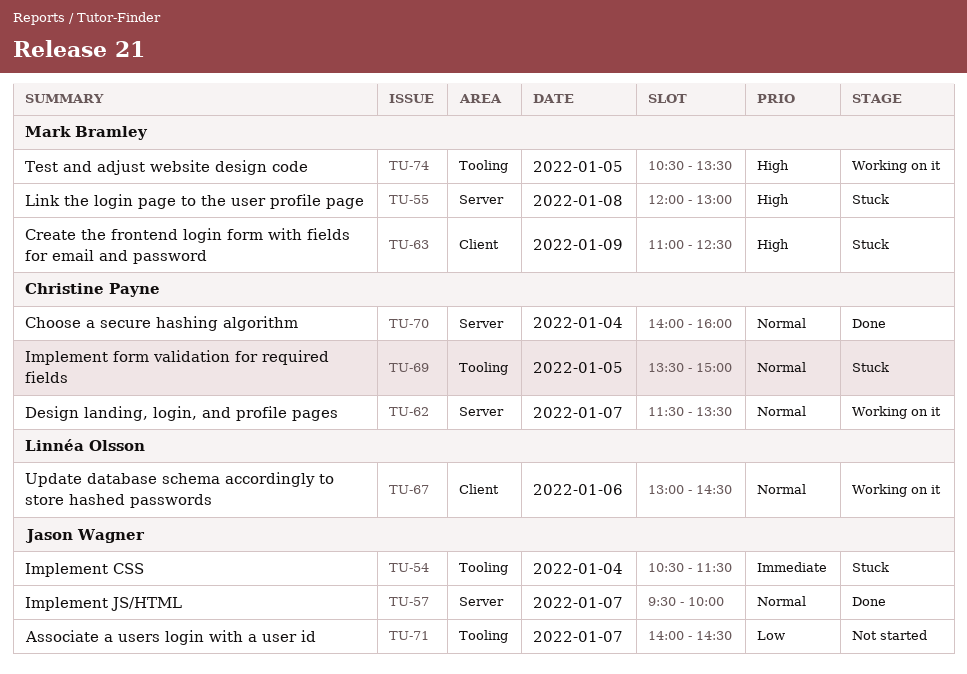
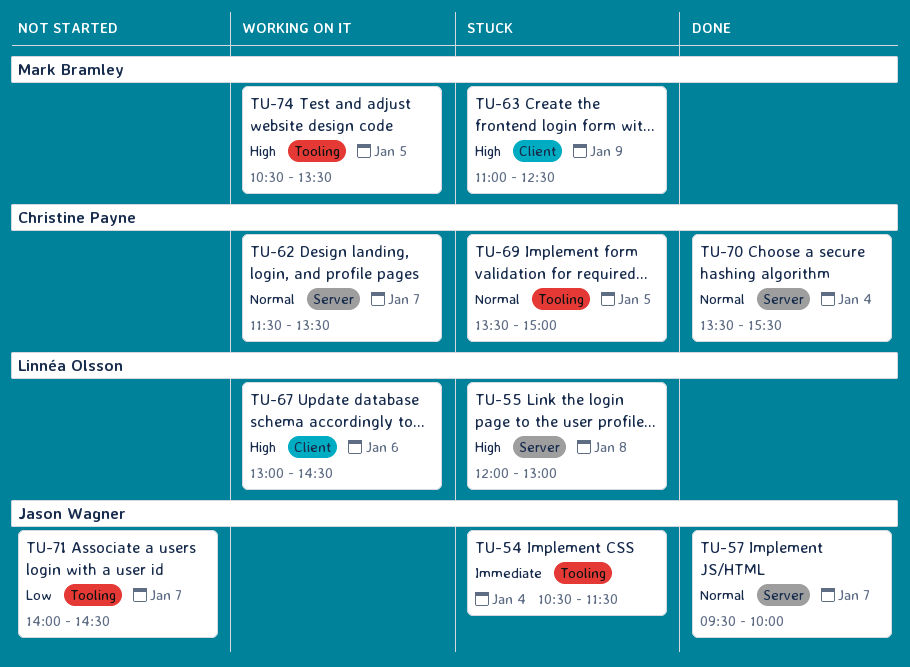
TU-55, owner: Mark Bramley -> Linnéa Olsson
TU-67, priority: Normal -> High
TU-70, begins: 14:00 -> 13:30
TU-70, ends: 16:00 -> 15:30

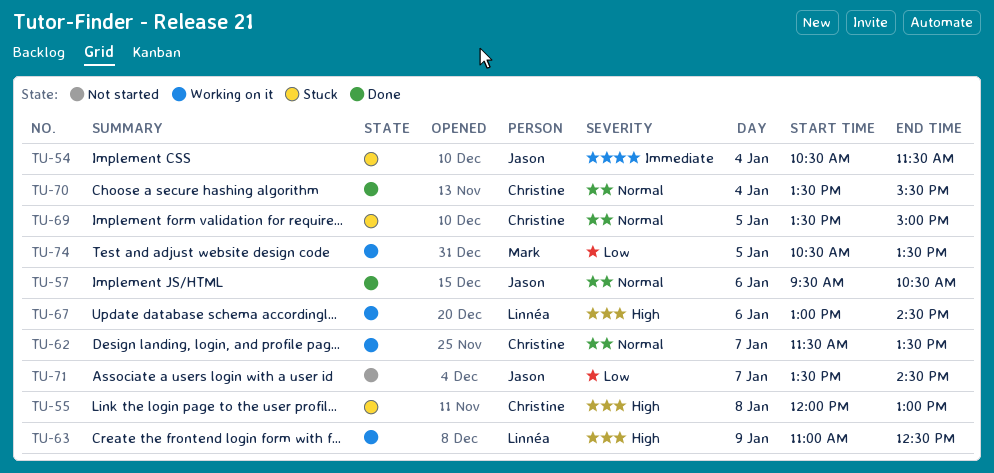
TU-55, owner: Linnéa Olsson -> Christine Payne
TU-57, day: Jan 7 -> Jan 6
TU-57, ends: 10:00 -> 10:30
TU-63, status: Stuck -> Working on it
TU-63, owner: Mark Bramley -> Linnéa Olsson
TU-71, begins: 14:00 -> 13:30
TU-74, priority: High -> Low

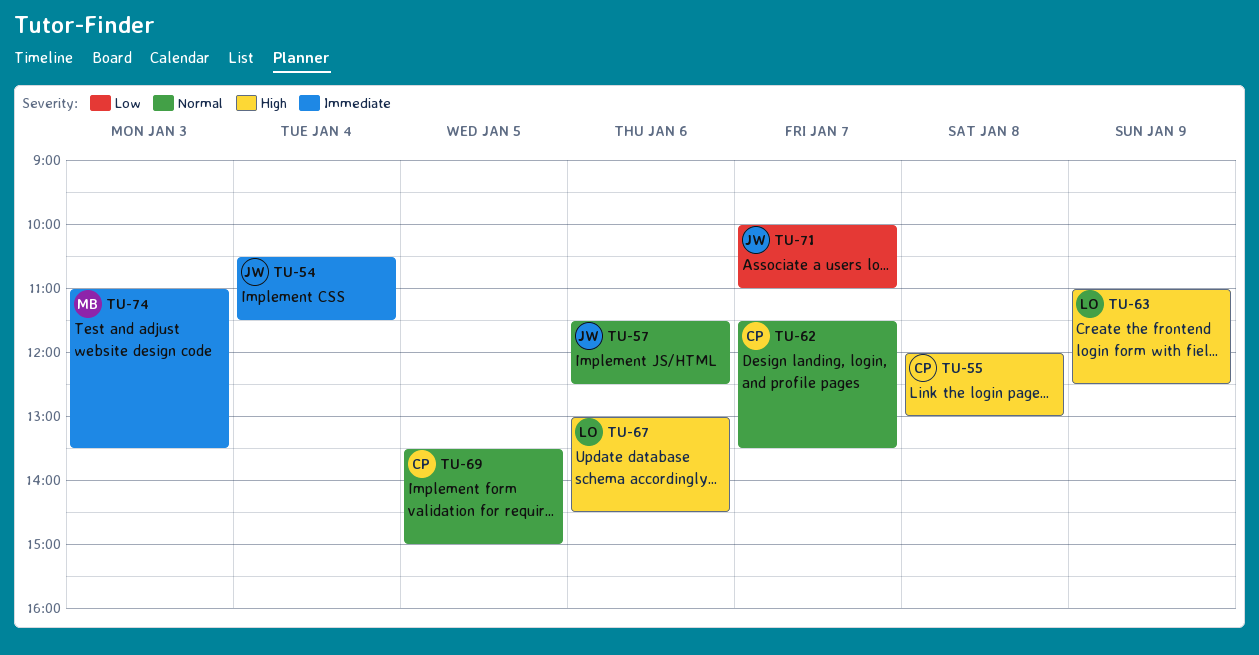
TU-57, begins: 09:30 -> 11:30
TU-57, ends: 10:30 -> 12:30
TU-70: present -> none
TU-71, begins: 13:30 -> 10:00
TU-71, ends: 14:30 -> 11:00
TU-74, priority: Low -> Immediate
TU-74, day: Jan 5 -> Jan 3
TU-74, begins: 10:30 -> 11:00

